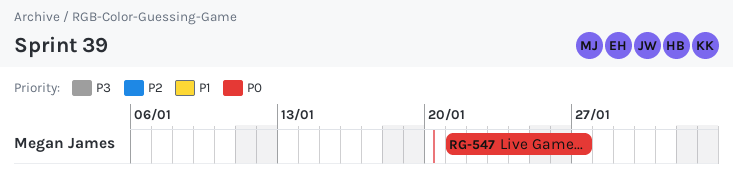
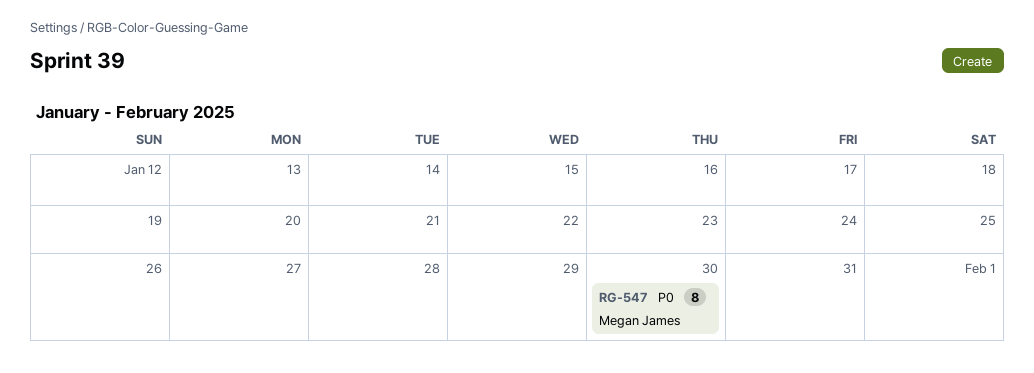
RG-547, due: Jan 27 -> Jan 30

